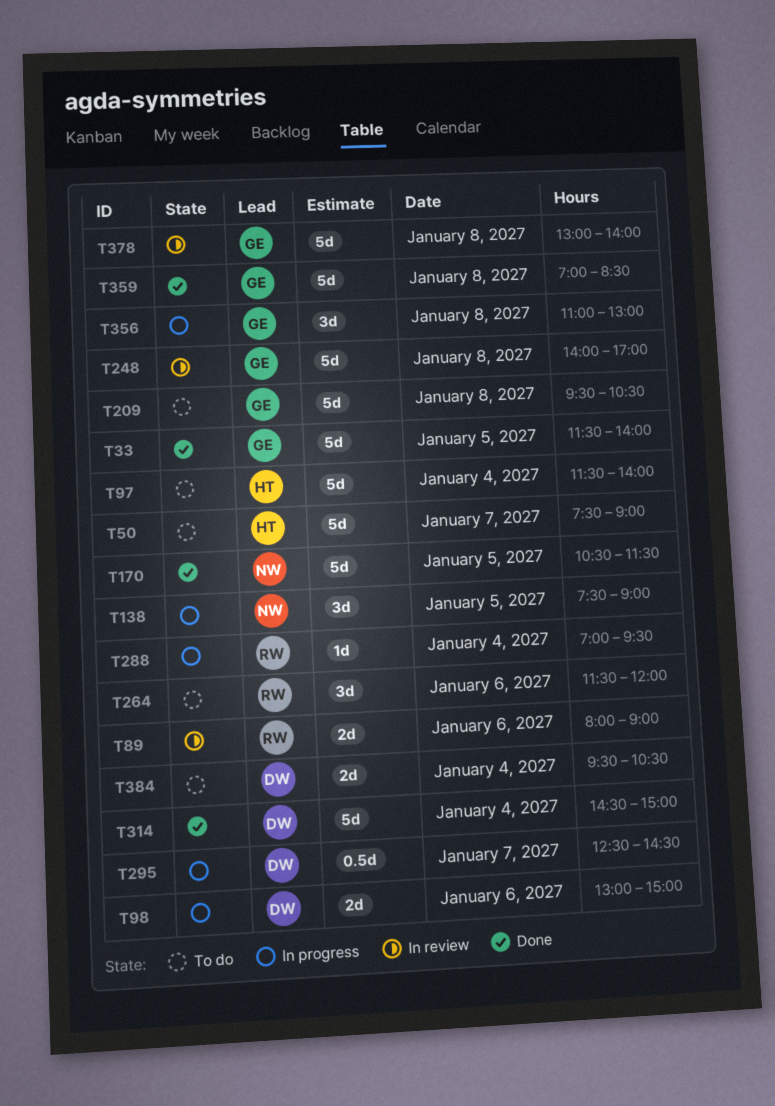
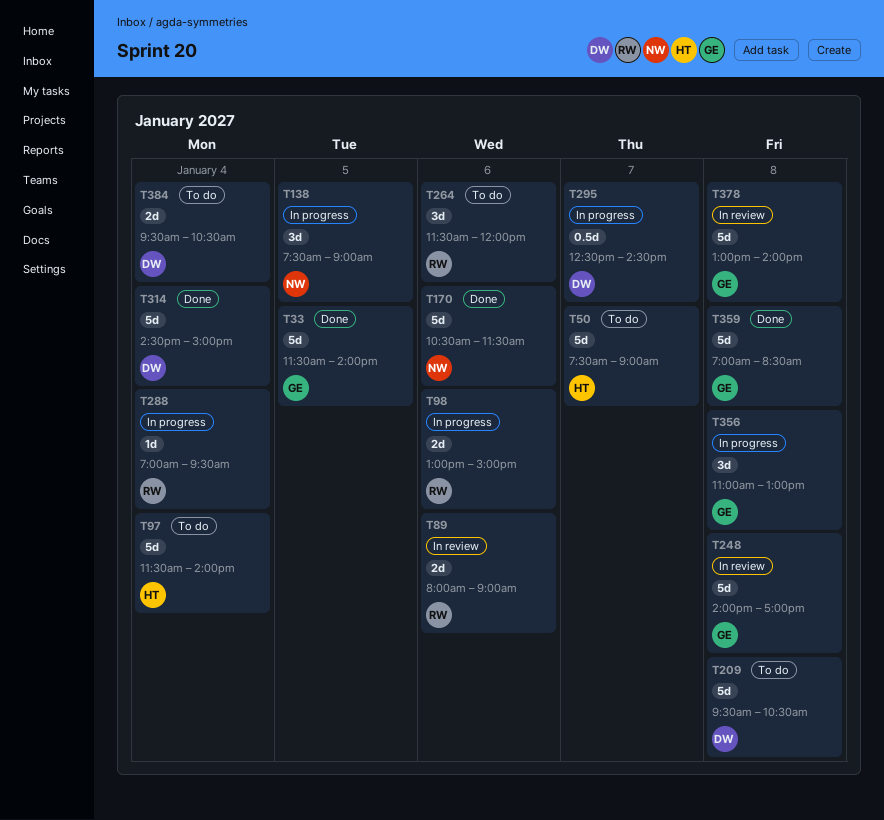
T98, owner: DW -> RW
T170, day: Jan 5 -> Jan 6
T209, owner: GE -> DW

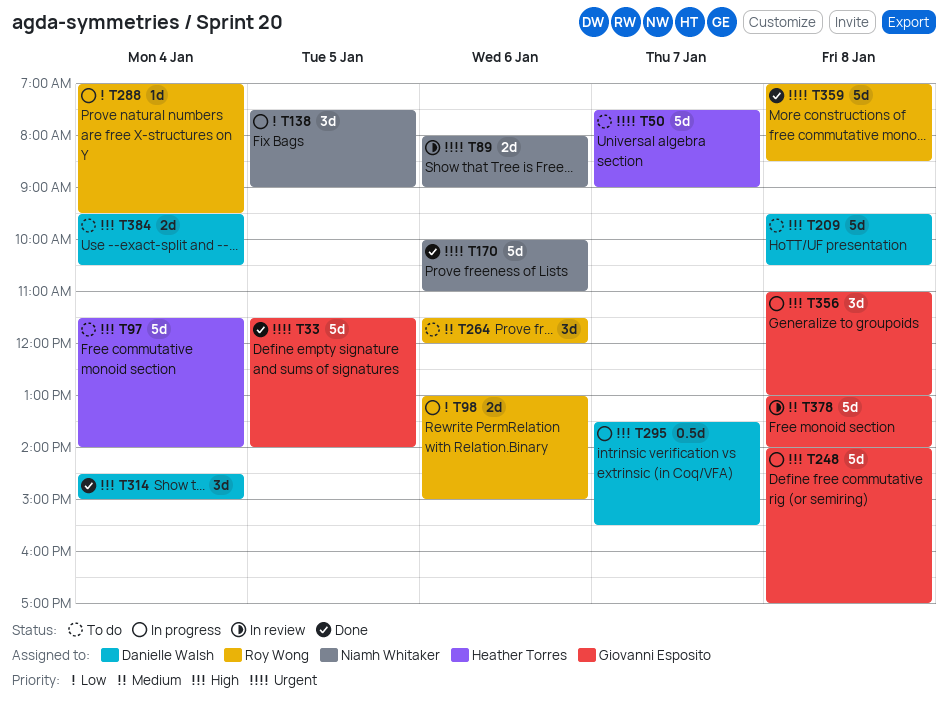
T89, owner: Roy Wong -> Niamh Whitaker
T170, begins: 10:30 -> 10:00
T170, ends: 11:30 -> 11:00
T248, status: In review -> In progress
T295, begins: 12:30 -> 13:30
T295, ends: 14:30 -> 15:30
T314, estimate: 5d -> 3d
T359, owner: Giovanni Esposito -> Roy Wong

